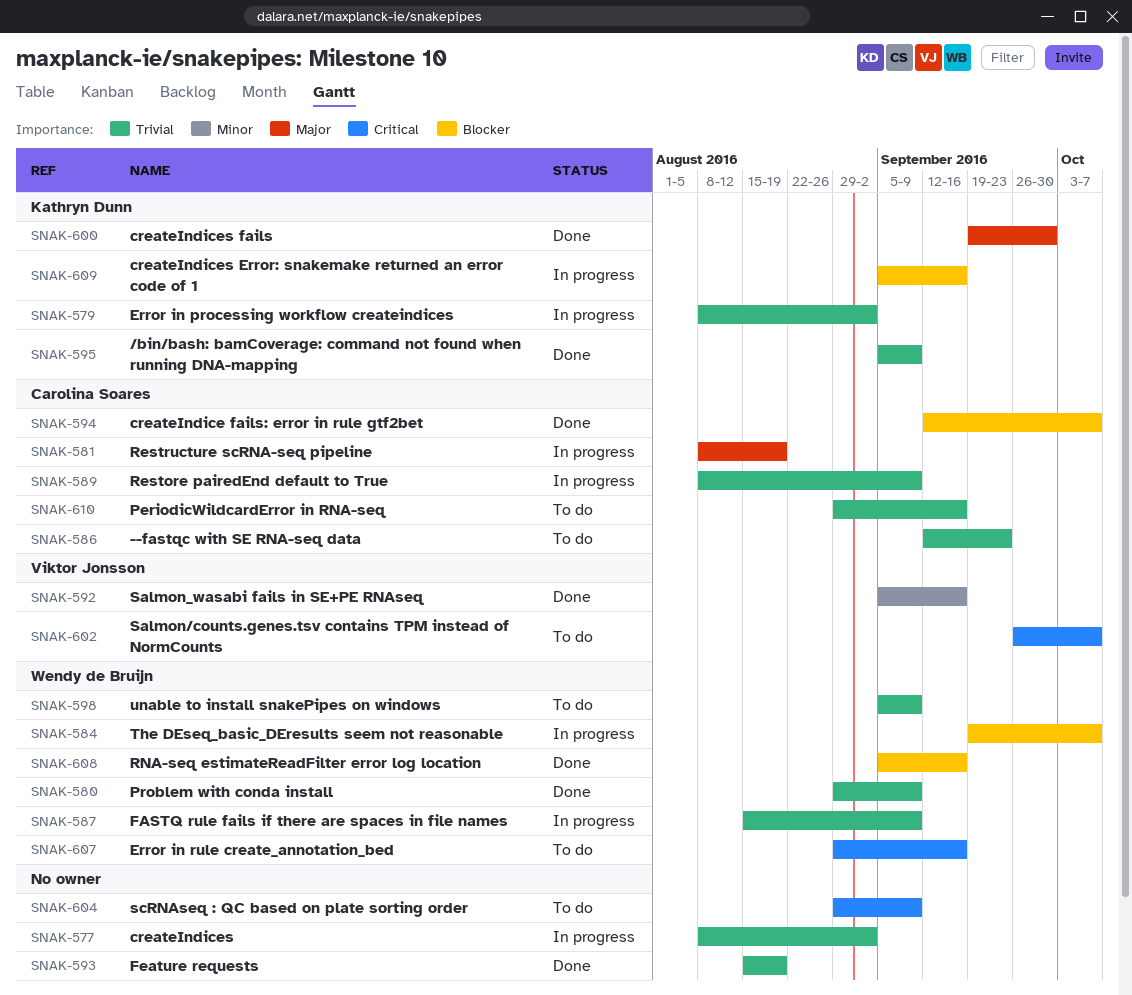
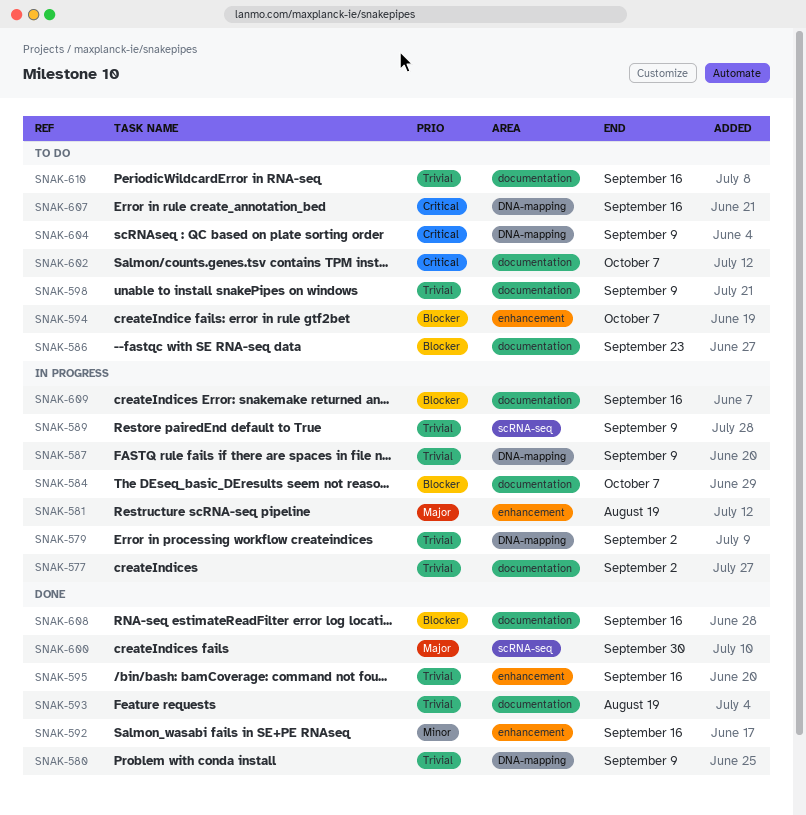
SNAK-586, priority: Trivial -> Blocker
SNAK-594, status: Done -> To do
SNAK-595, due: Sep 9 -> Sep 16

